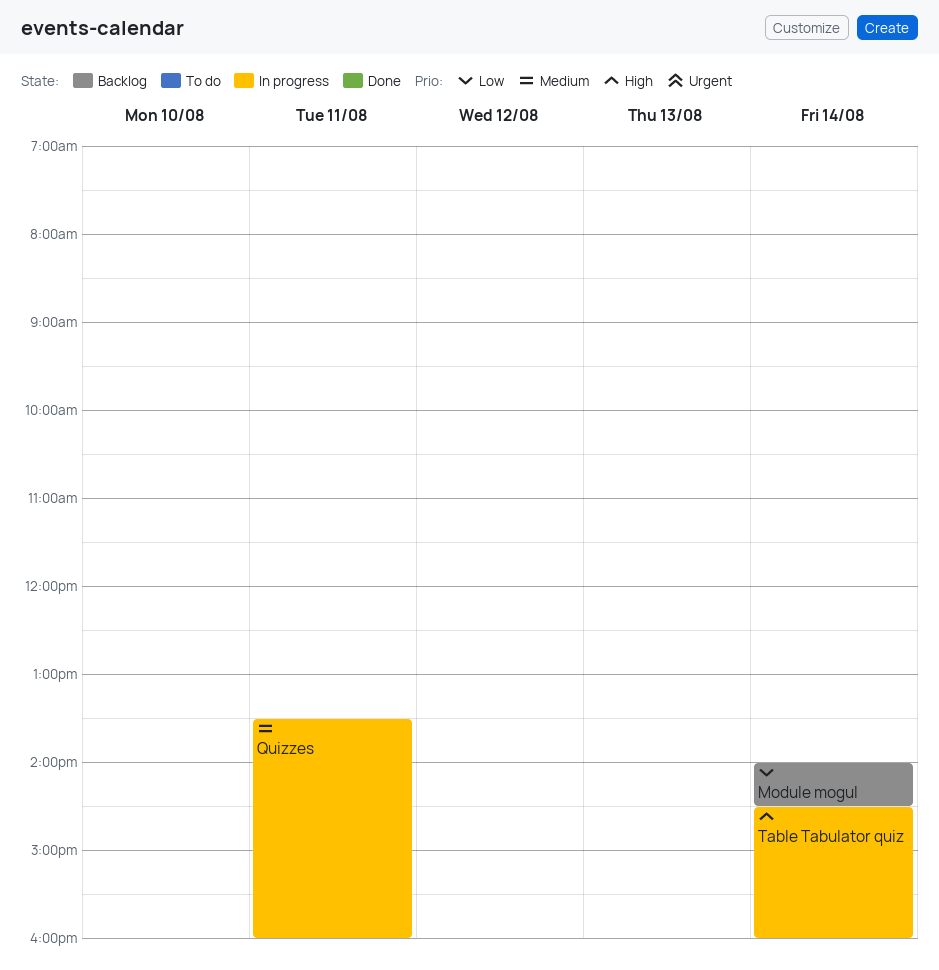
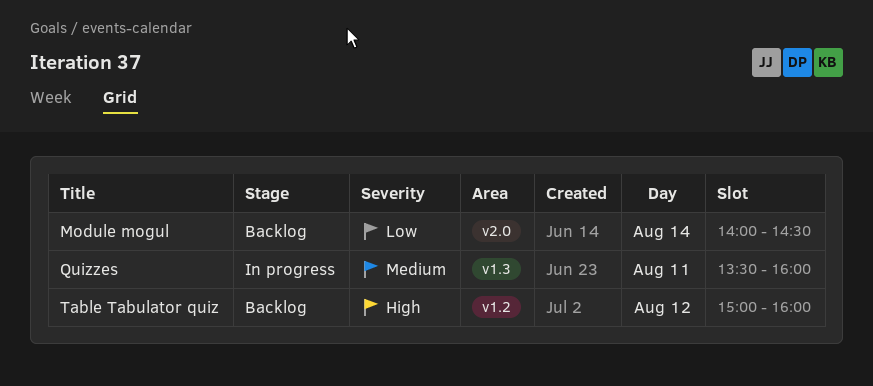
Table Tabulator quiz, status: In progress -> Backlog
Table Tabulator quiz, day: Aug 14 -> Aug 12
Table Tabulator quiz, begins: 14:30 -> 15:00

